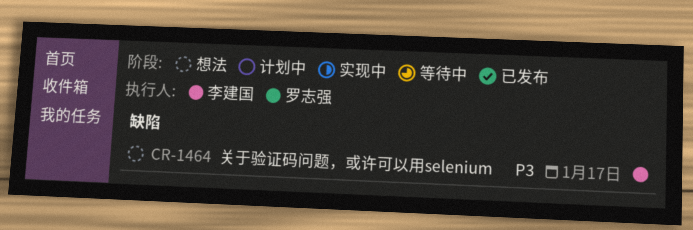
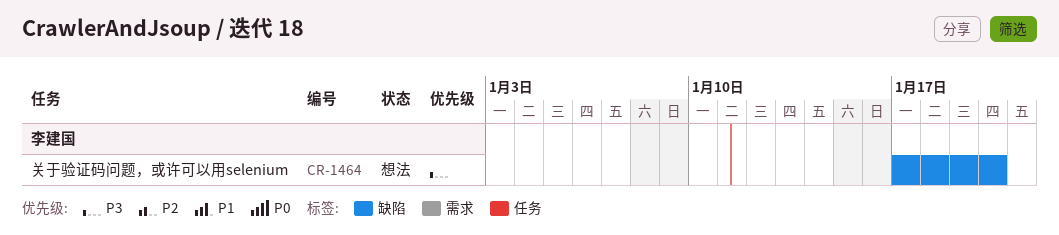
CR-1464, due: Jan 17 -> Jan 20

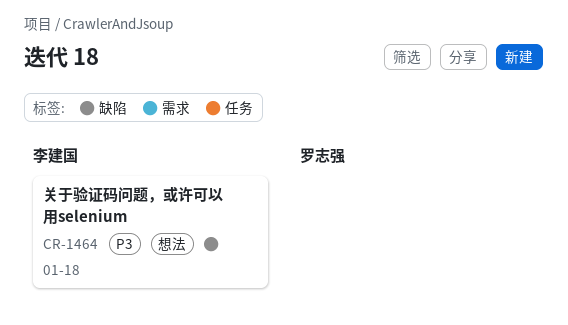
CR-1464, due: Jan 20 -> Jan 18

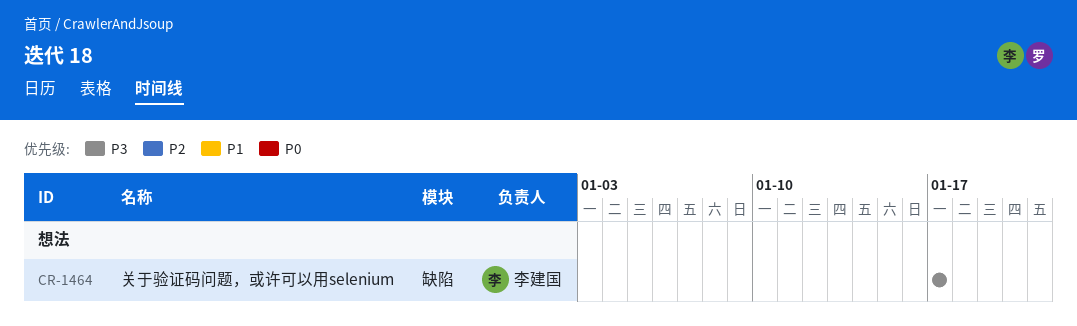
CR-1464, due: Jan 18 -> Jan 17

